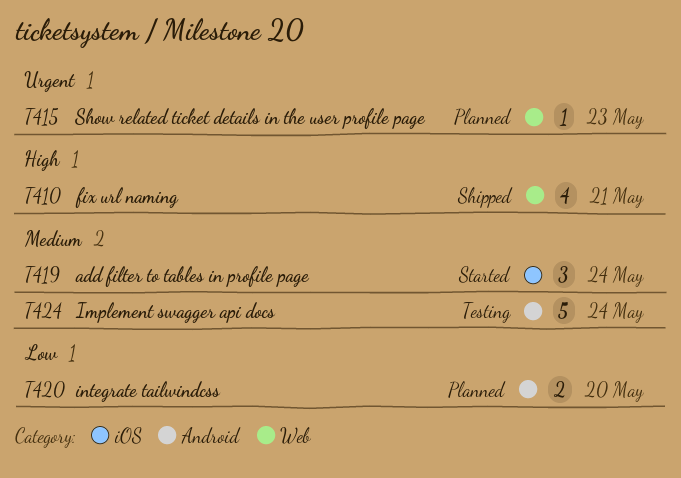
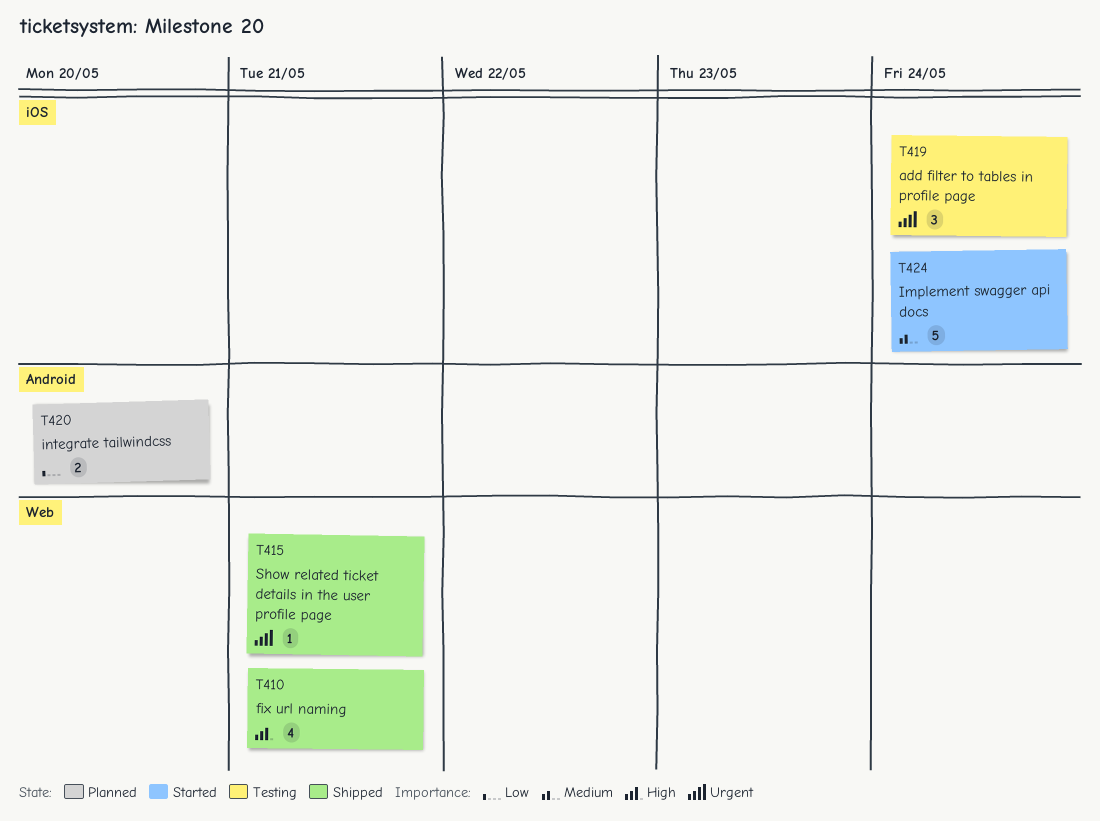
T415, status: Planned -> Shipped
T415, due: May 23 -> May 21
T419, status: Started -> Testing
T419, priority: Medium -> Urgent
T424, status: Testing -> Started
T424, label: Android -> iOS

